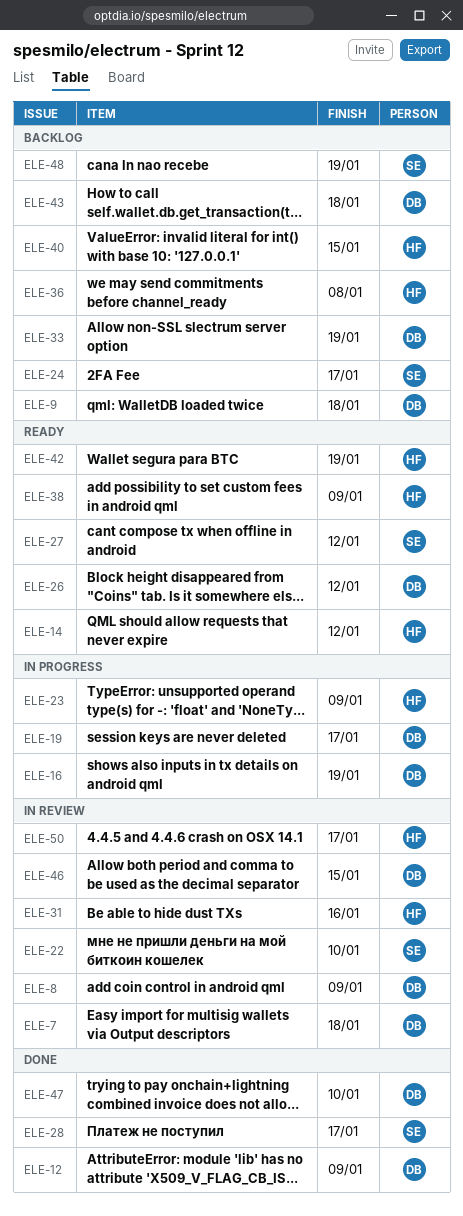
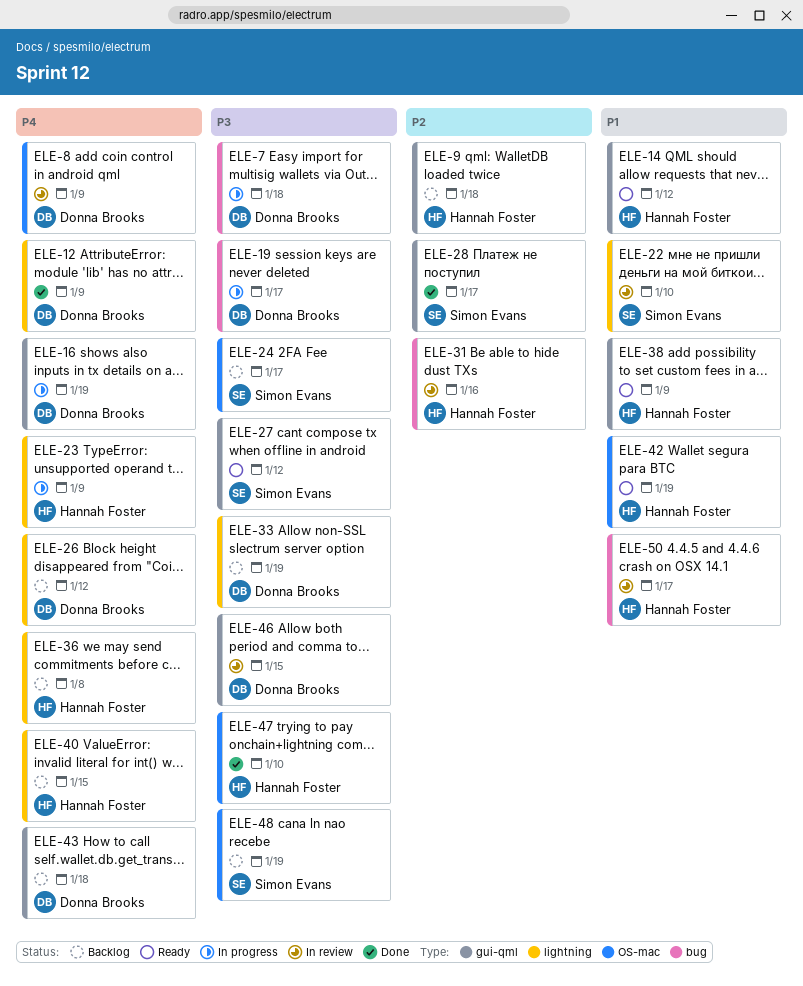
ELE-7, status: In review -> In progress
ELE-9, owner: Donna Brooks -> Hannah Foster
ELE-26, status: Ready -> Backlog
ELE-47, owner: Donna Brooks -> Hannah Foster

